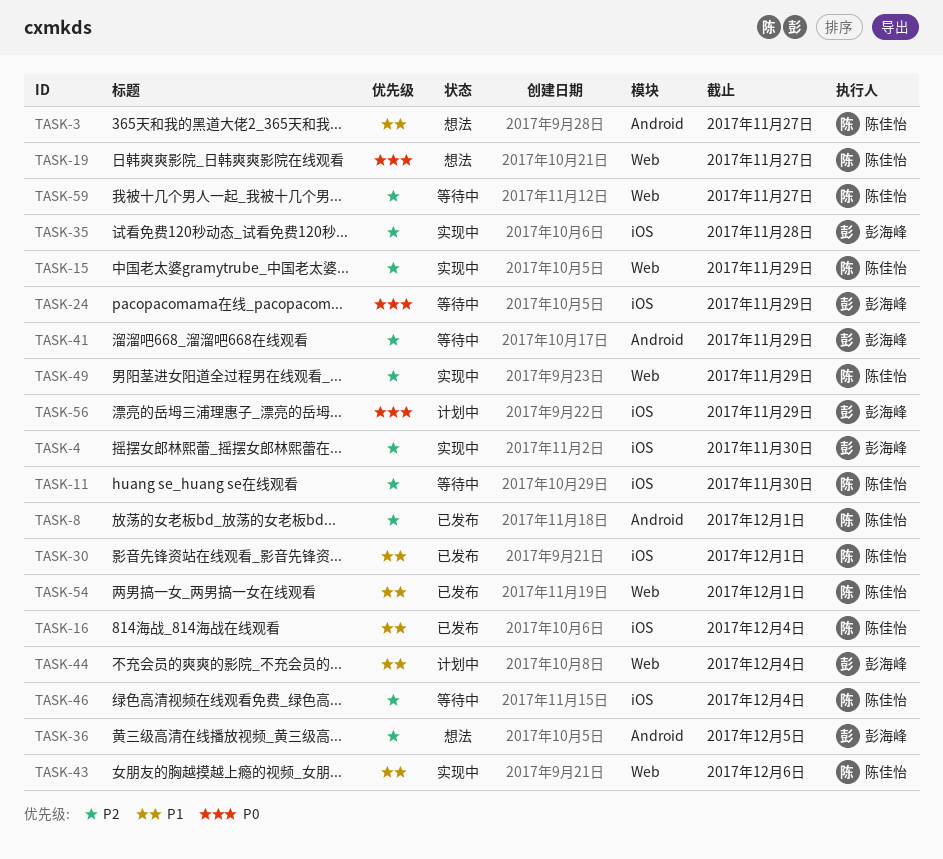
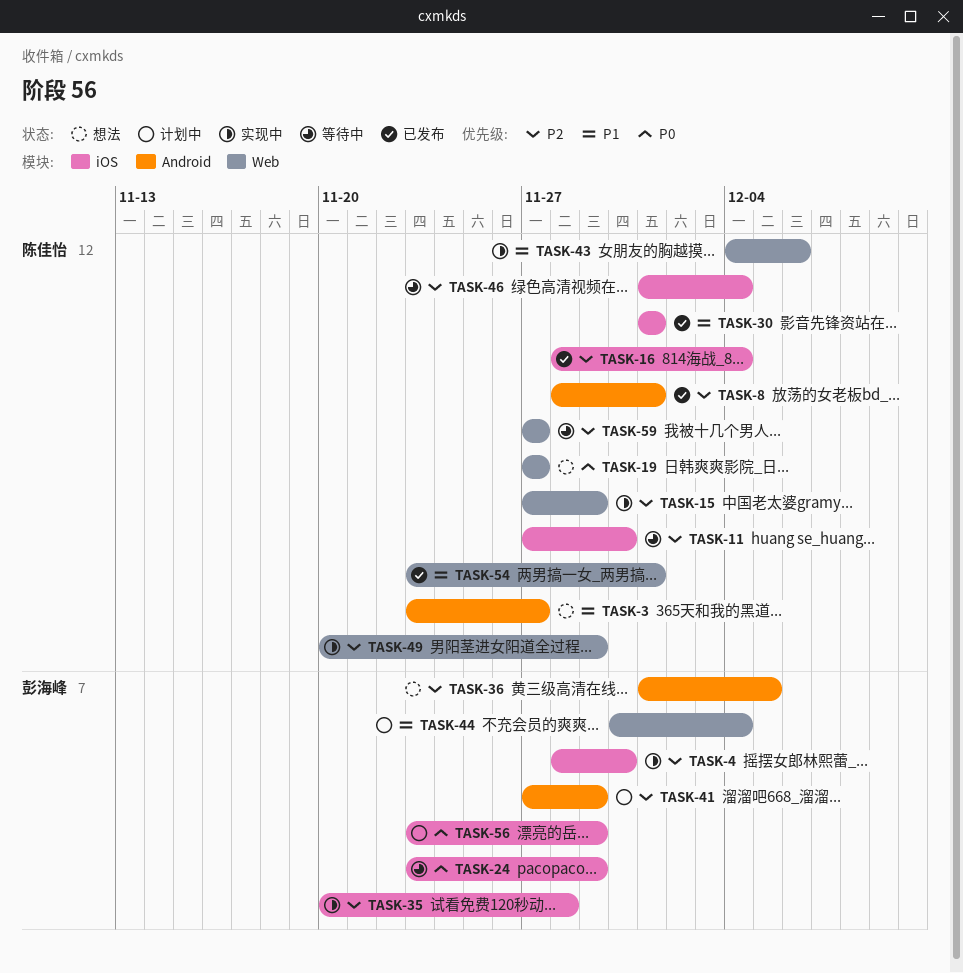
TASK-16, priority: P1 -> P2
TASK-41, status: 等待中 -> 计划中

